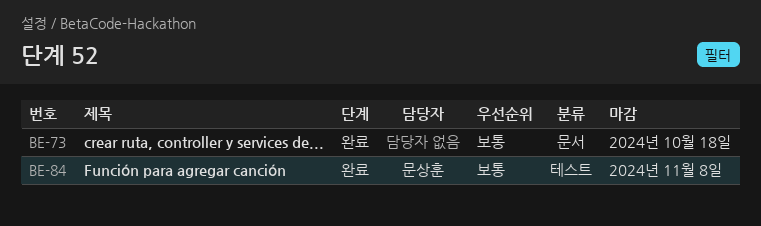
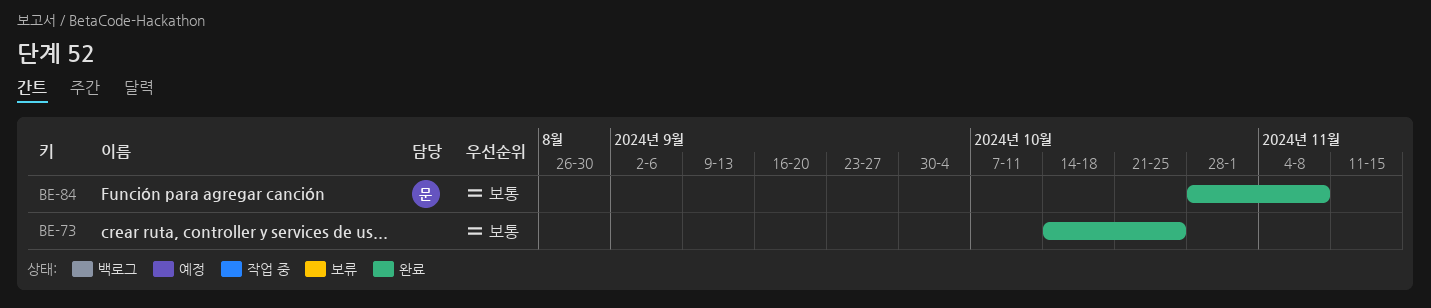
BE-73, due: Oct 18 -> Oct 25

